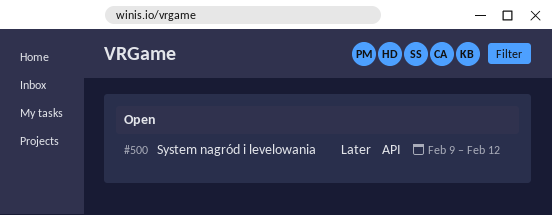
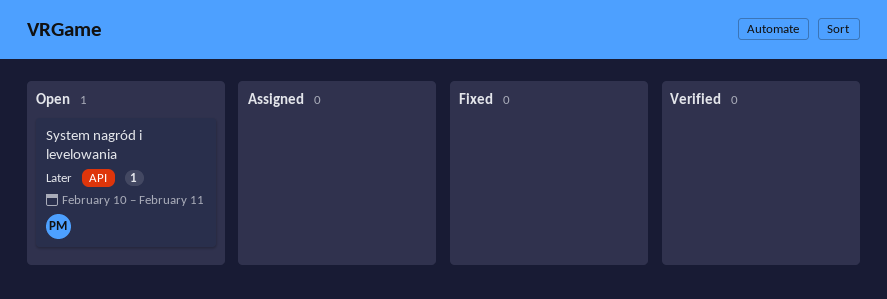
System nagród i levelowania, start: Feb 9 -> Feb 10
System nagród i levelowania, due: Feb 12 -> Feb 11

